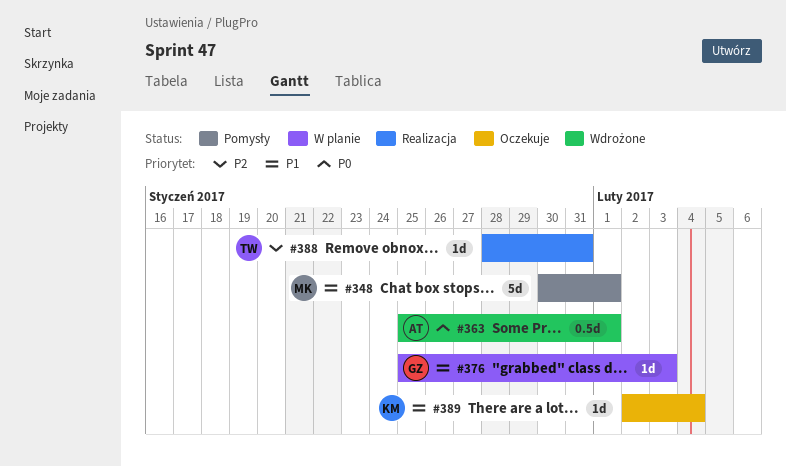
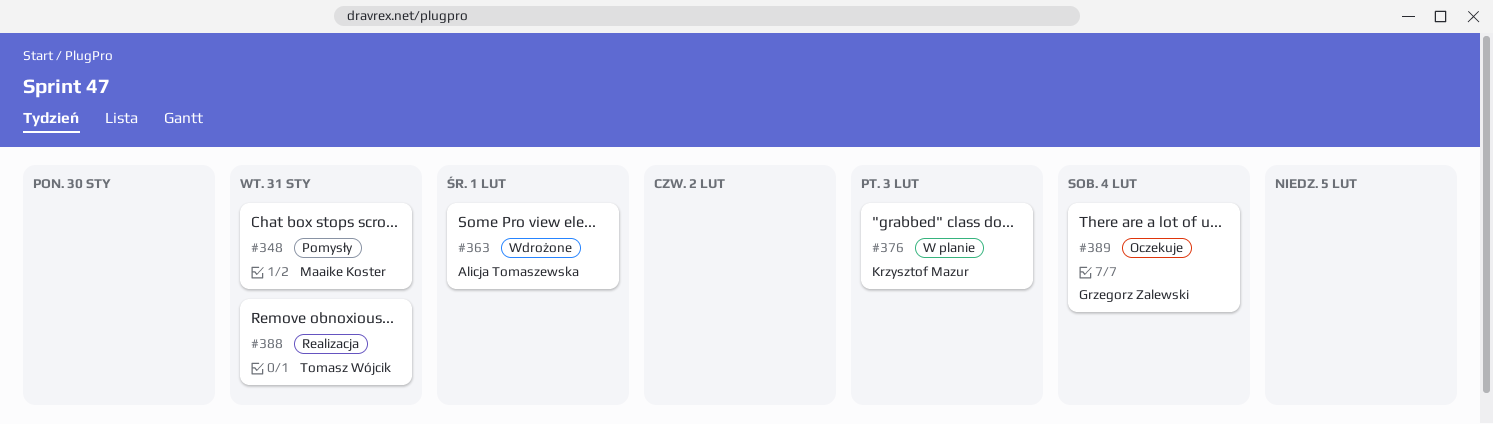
#348, due: Feb 1 -> Jan 31
#376, owner: Grzegorz Zalewski -> Krzysztof Mazur
#389, owner: Krzysztof Mazur -> Grzegorz Zalewski

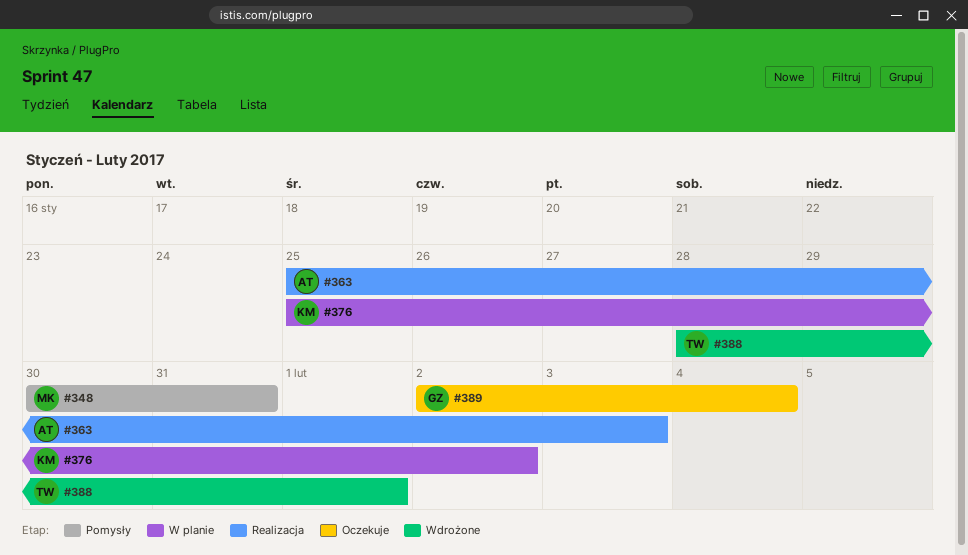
#363, status: Wdrożone -> Realizacja
#363, due: Feb 1 -> Feb 3
#376, due: Feb 3 -> Feb 2
#388, status: Realizacja -> Wdrożone
#388, due: Jan 31 -> Feb 1

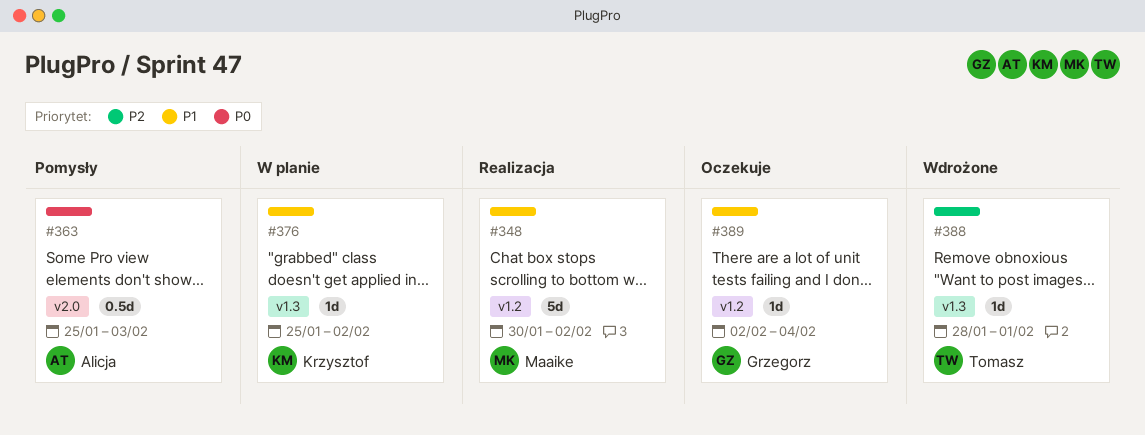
#348, status: Pomysły -> Realizacja
#348, due: Jan 31 -> Feb 2
#363, status: Realizacja -> Pomysły

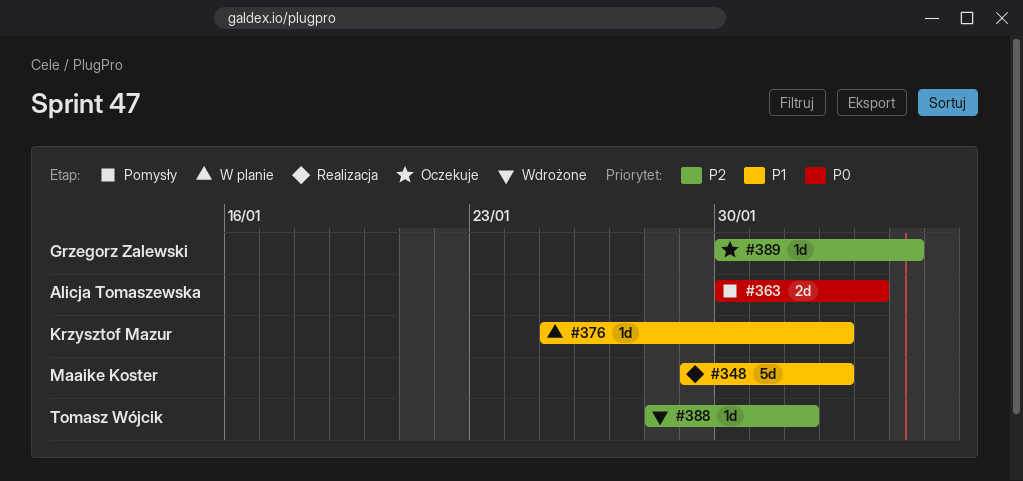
#348, start: Jan 30 -> Jan 29
#363, estimate: 0.5d -> 2d
#363, start: Jan 25 -> Jan 30
#389, priority: P1 -> P2
#389, start: Feb 2 -> Jan 30

